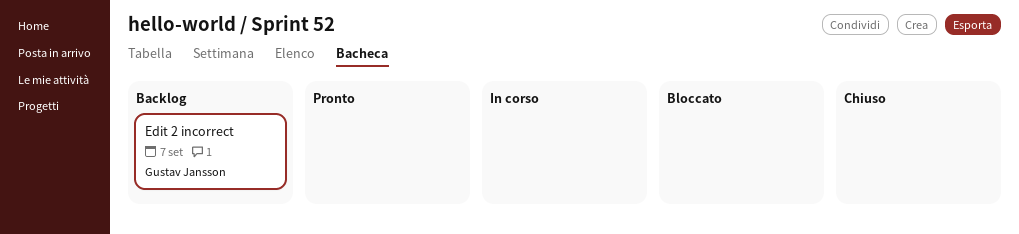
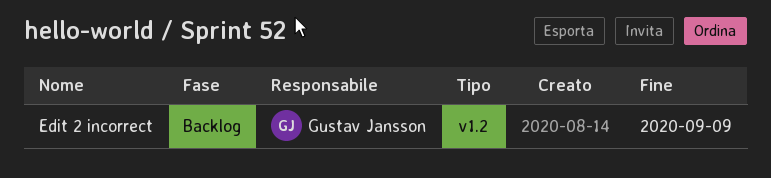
Edit 2 incorrect, due: Sep 7 -> Sep 9

